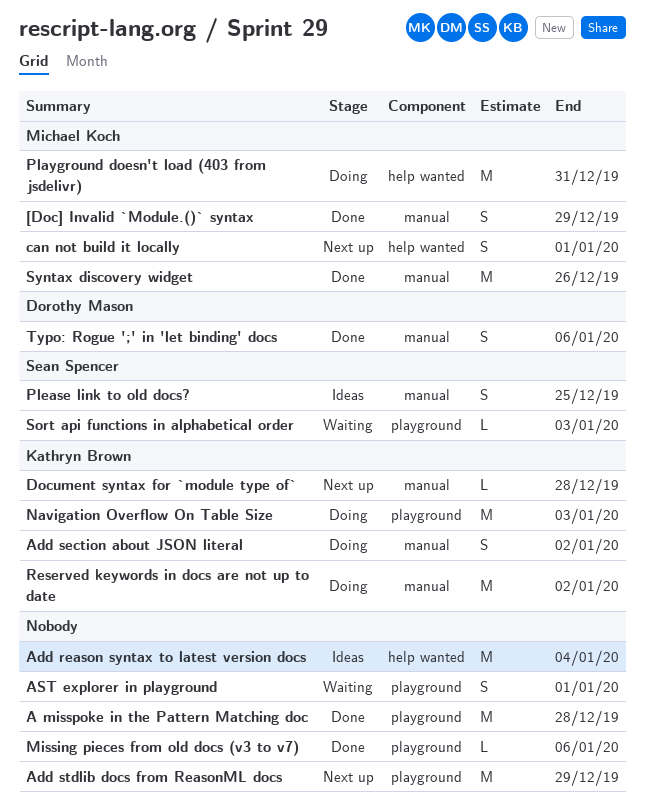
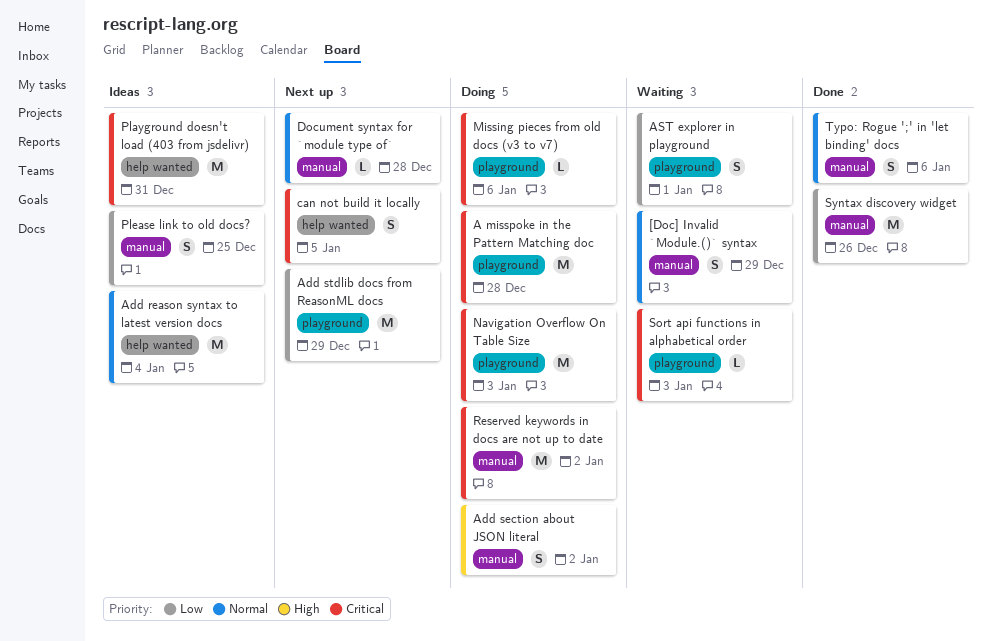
[Doc] Invalid `Module.()` syntax, status: Done -> Waiting
A misspoke in the Pattern Matching doc, status: Done -> Doing
can not build it locally, due: Jan 1 -> Jan 5
Missing pieces from old docs (v3 to v7), status: Done -> Doing
Playground doesn't load (403 from jsdelivr), status: Doing -> Ideas

